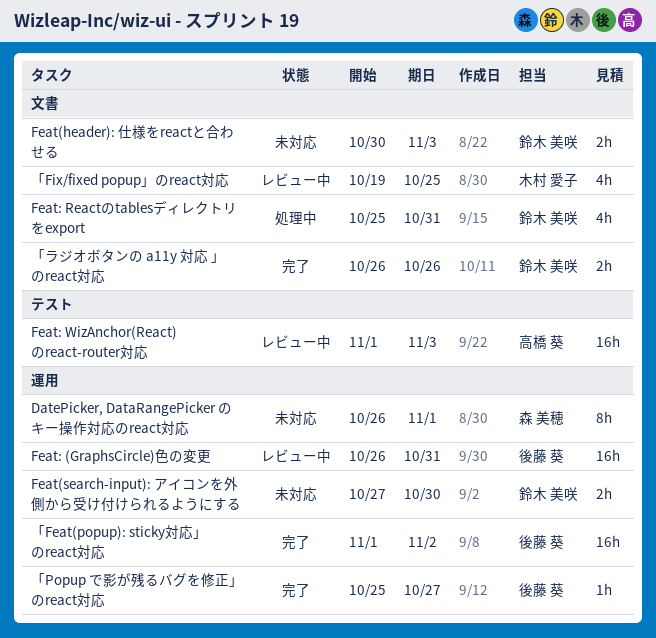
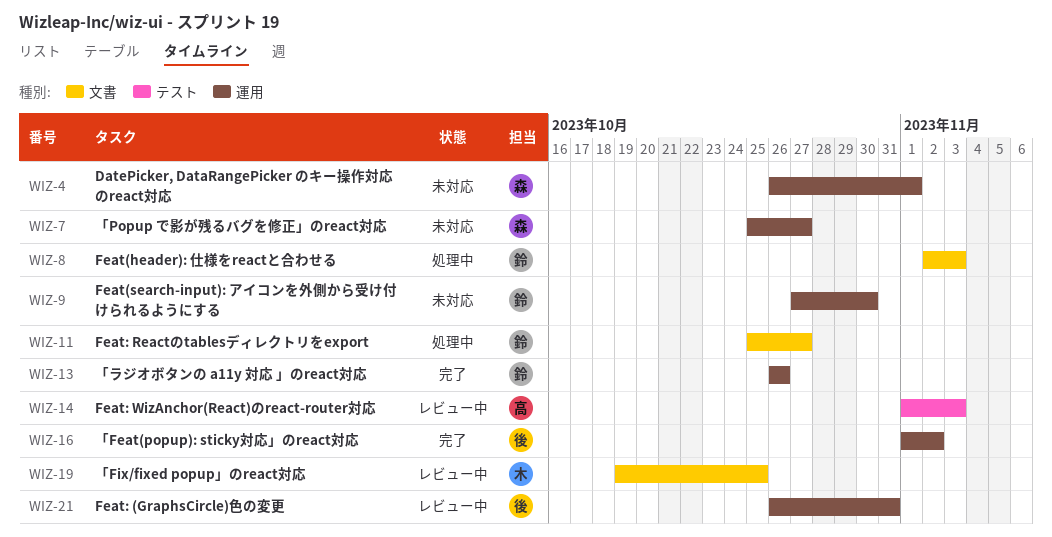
Feat(header): 仕様をreactと合わせる, status: 未対応 -> 処理中
Feat(header): 仕様をreactと合わせる, start: Oct 30 -> Nov 2
Feat: Reactのtablesディレクトリをexport, due: Oct 31 -> Oct 27
「Popup で影が残るバグを修正」のreact対応, status: 完了 -> 未対応
「Popup で影が残るバグを修正」のreact対応, owner: 後藤 葵 -> 森 美穂
「ラジオボタンの a11y 対応 」のreact対応, label: 文書 -> 運用

